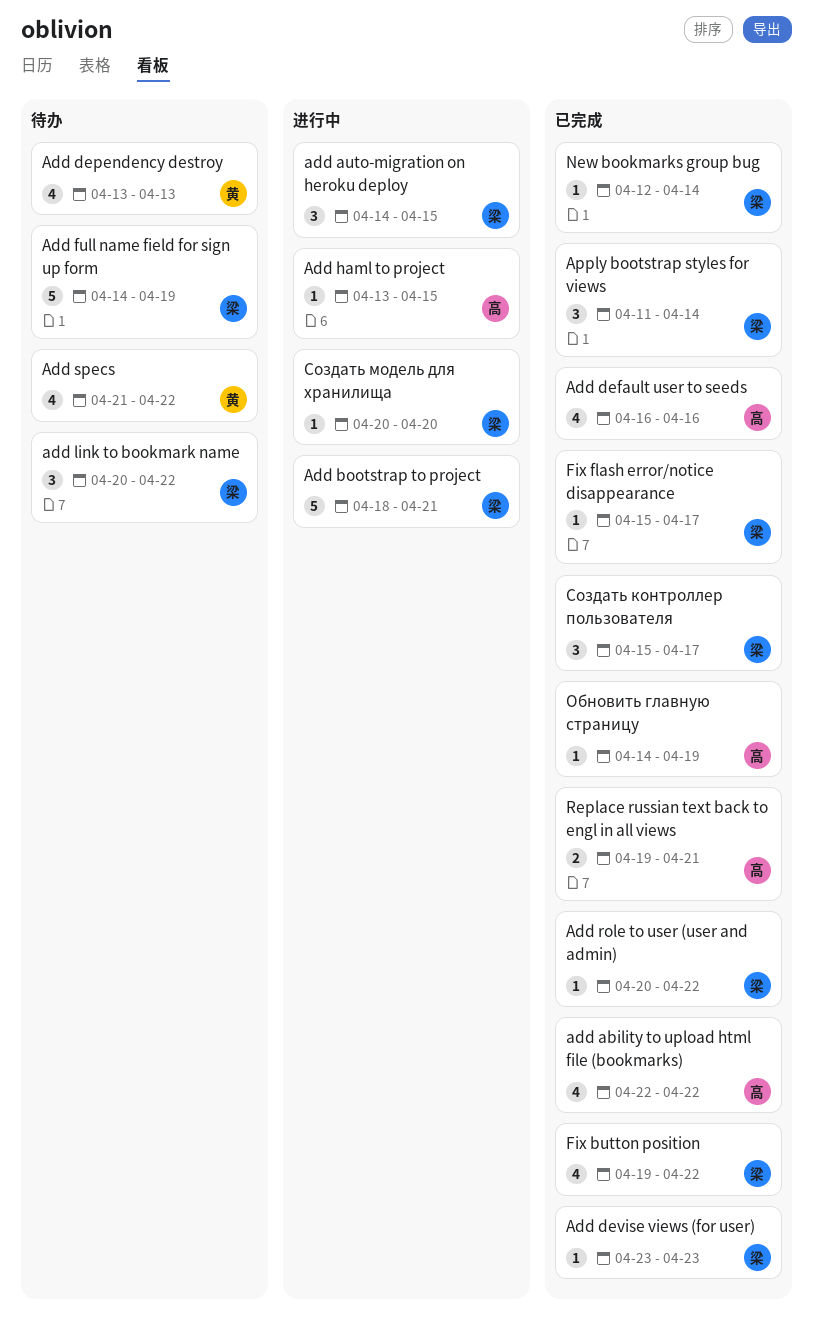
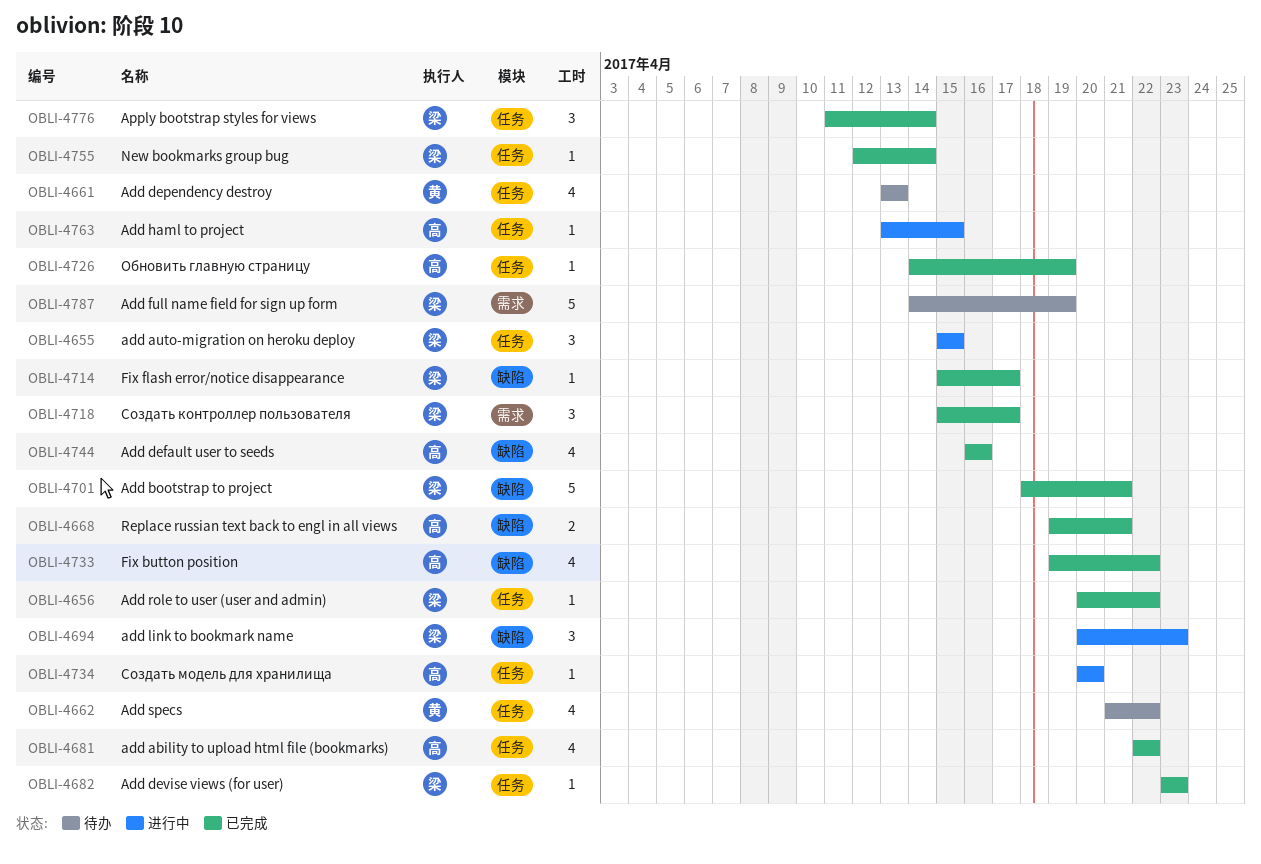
add auto-migration on heroku deploy, start: Apr 14 -> Apr 15
Add bootstrap to project, status: 进行中 -> 已完成
add link to bookmark name, status: 待办 -> 进行中
add link to bookmark name, due: Apr 22 -> Apr 23
Fix button position, owner: 梁 -> 高
Создать модель для хранилища, owner: 梁 -> 高

